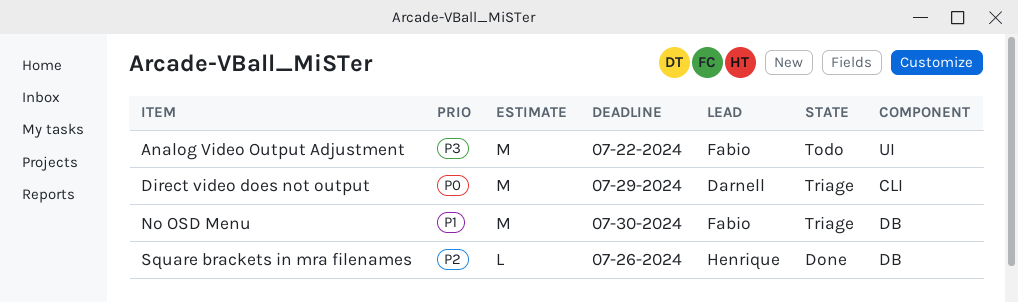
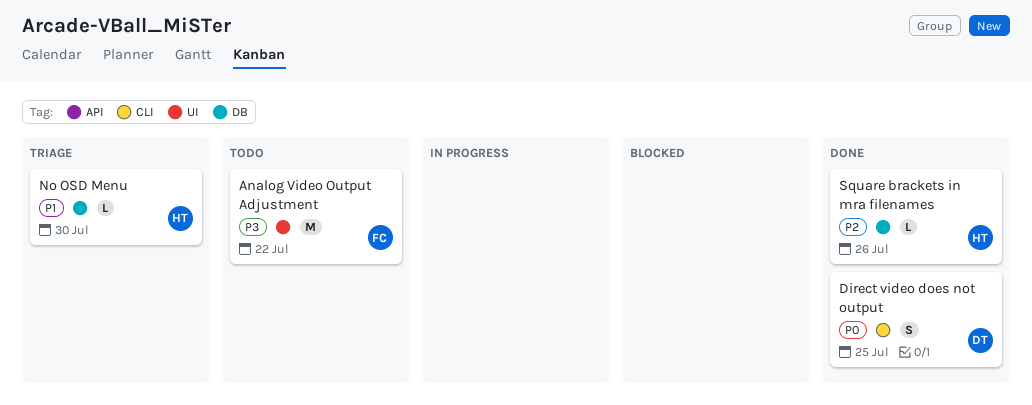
Direct video does not output, status: Triage -> Done
Direct video does not output, estimate: M -> S
Direct video does not output, due: Jul 29 -> Jul 25
No OSD Menu, owner: Fabio -> Henrique
No OSD Menu, estimate: M -> L

